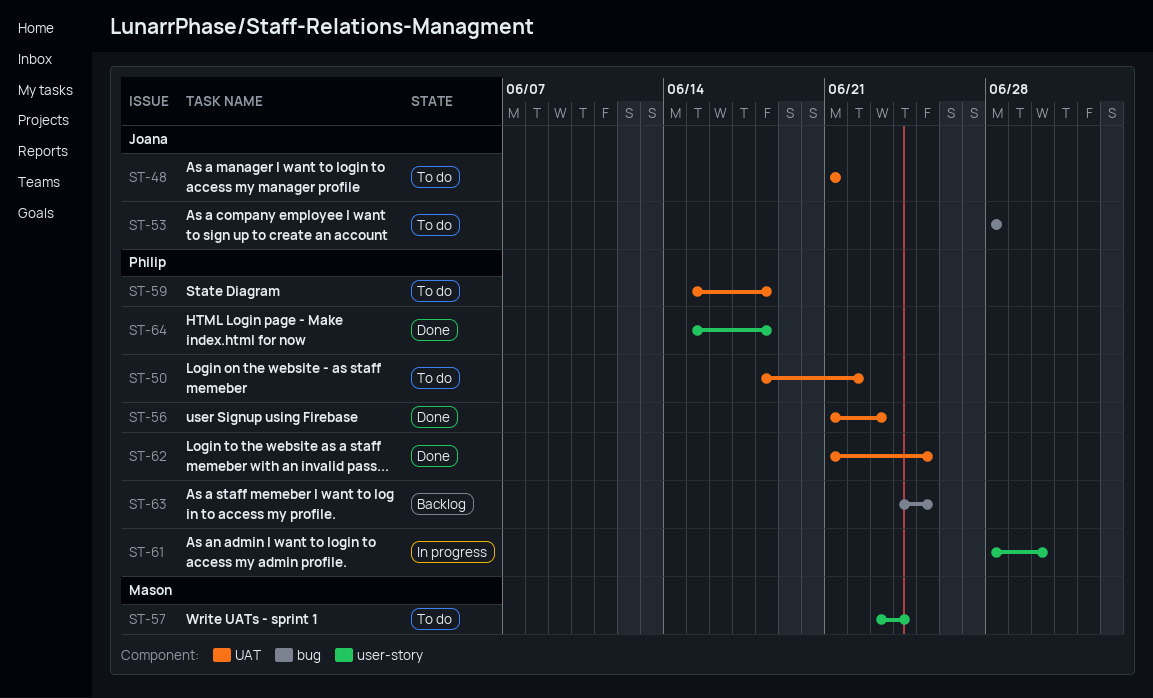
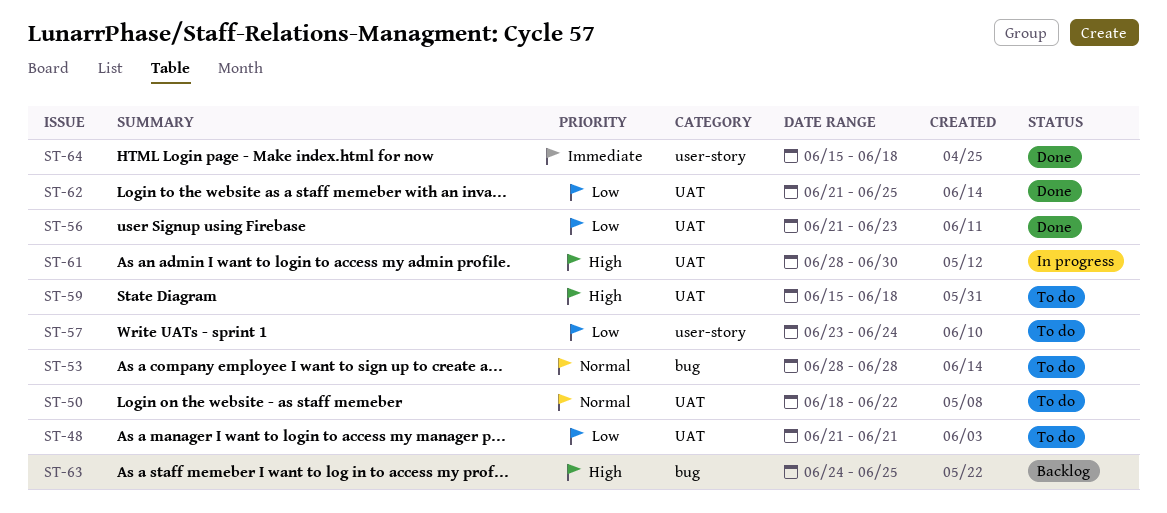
ST-61, label: user-story -> UAT

